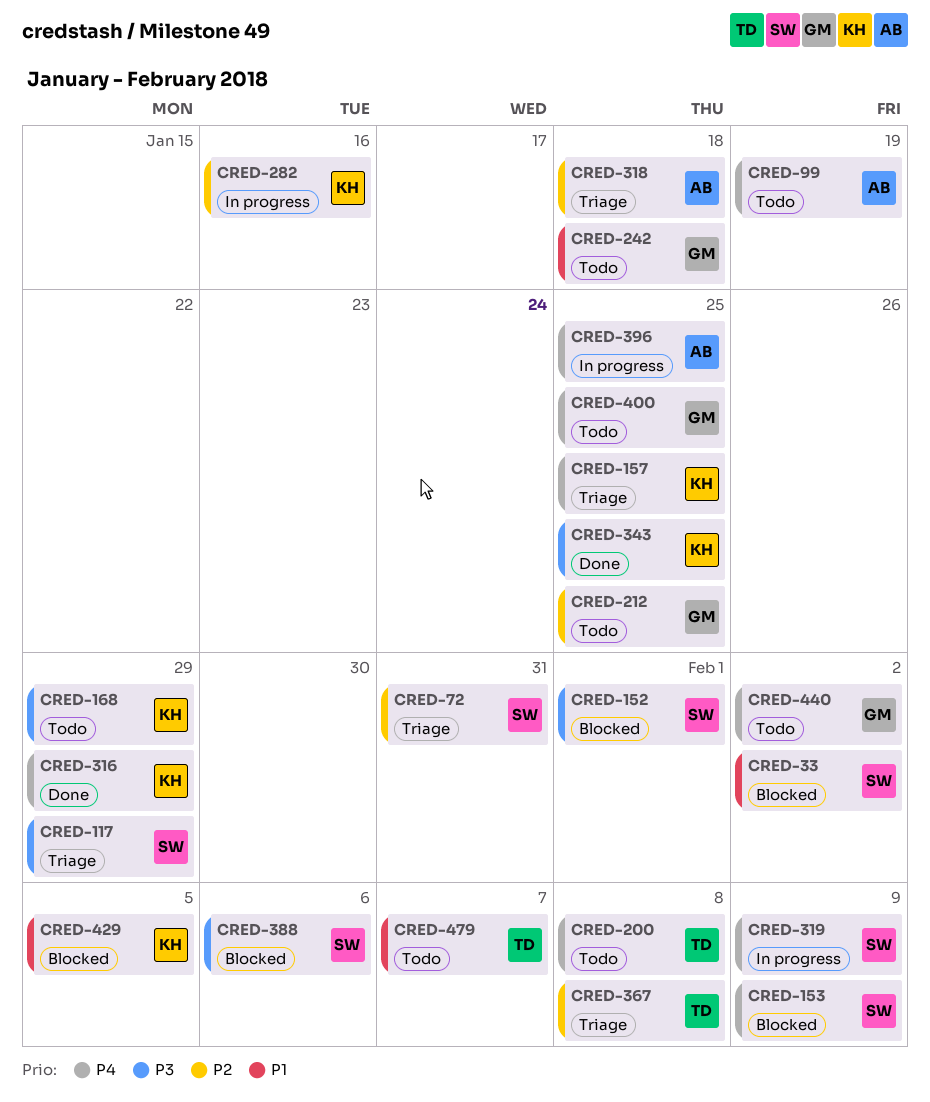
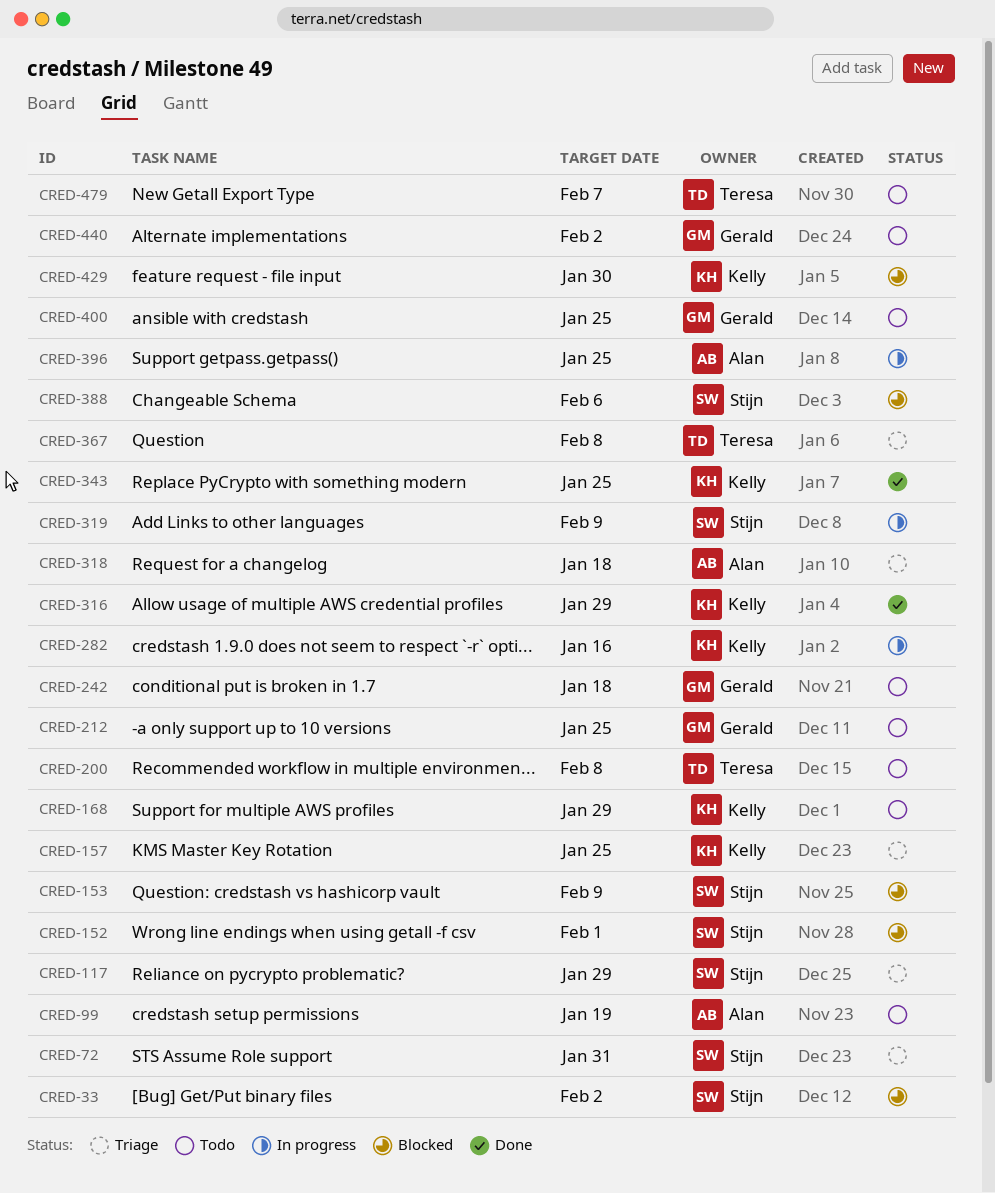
CRED-429, due: Feb 5 -> Jan 30

